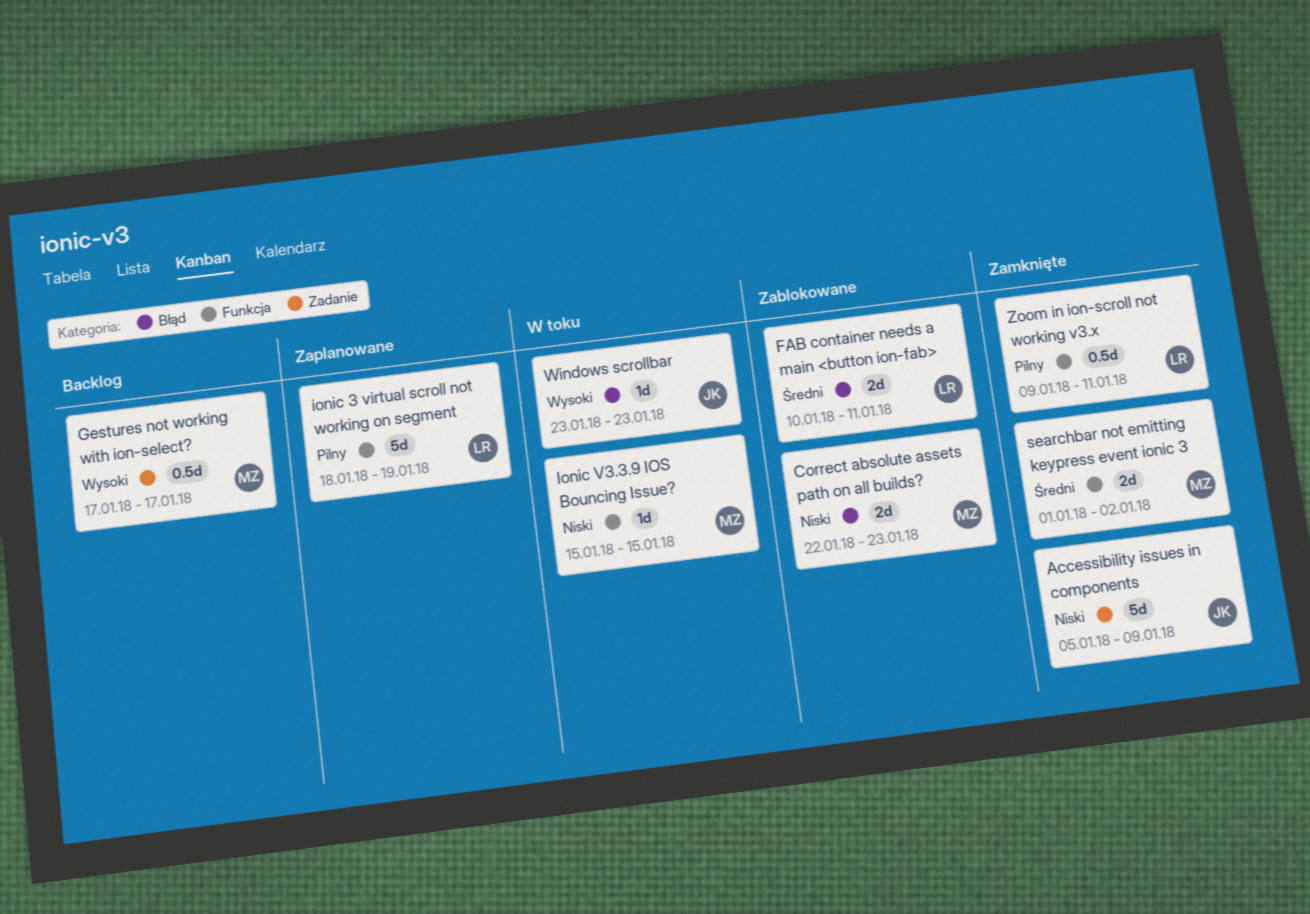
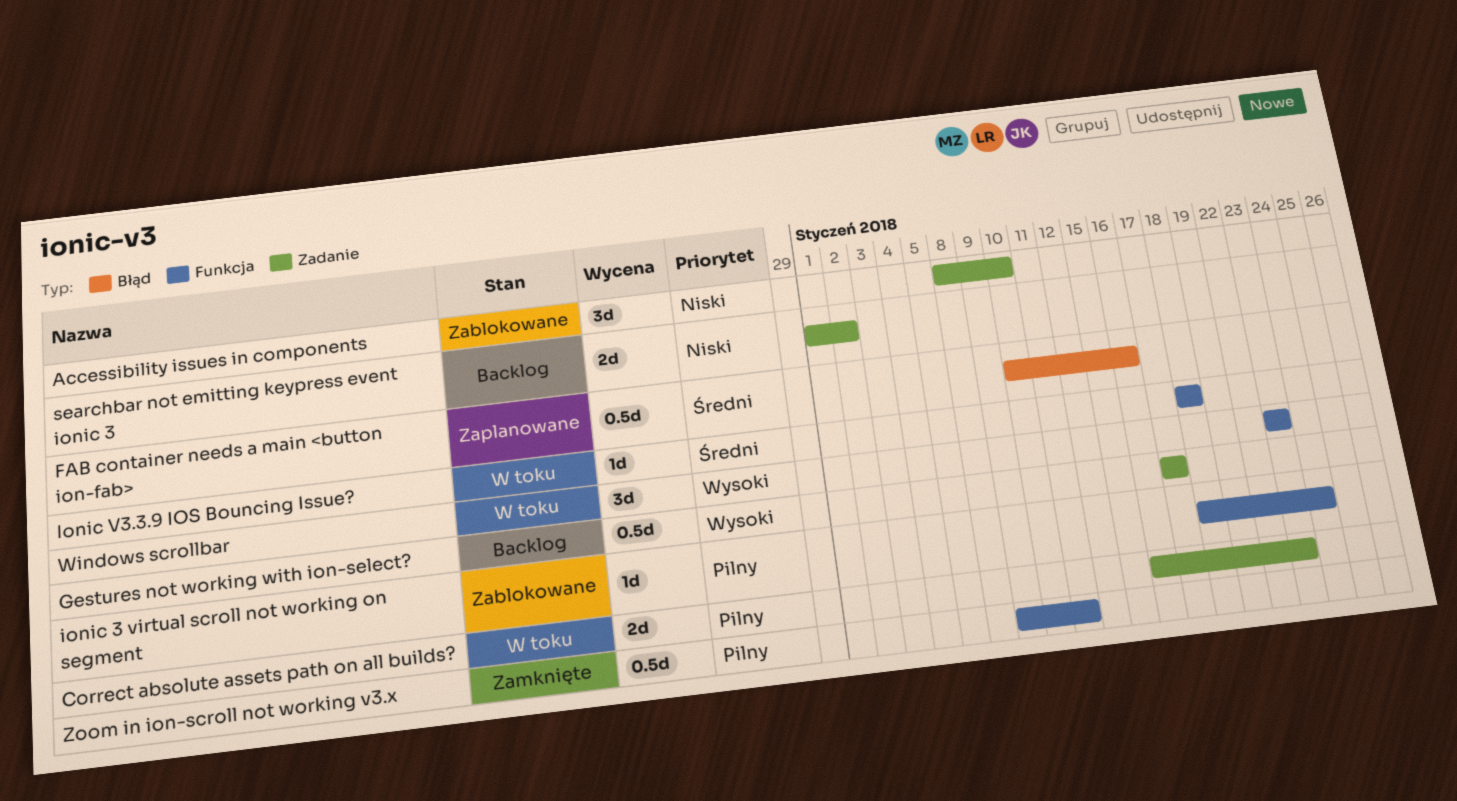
Accessibility issues in components, status: Zamknięte -> Zablokowane
Accessibility issues in components, estimate: 5d -> 3d
Accessibility issues in components, start: Jan 5 -> Jan 8
Accessibility issues in components, due: Jan 9 -> Jan 10
Correct absolute assets path on all builds?, status: Zablokowane -> W toku
Correct absolute assets path on all builds?, priority: Niski -> Pilny
Correct absolute assets path on all builds?, label: Błąd -> Zadanie
Correct absolute assets path on all builds?, start: Jan 22 -> Jan 16
FAB container needs a main <button ion-fab>, status: Zablokowane -> Zaplanowane
FAB container needs a main <button ion-fab>, estimate: 2d -> 0.5d
FAB container needs a main <button ion-fab>, due: Jan 11 -> Jan 16
ionic 3 virtual scroll not working on segment, status: Zaplanowane -> Zablokowane
ionic 3 virtual scroll not working on segment, estimate: 5d -> 1d
ionic 3 virtual scroll not working on segment, due: Jan 19 -> Jan 24
Ionic V3.3.9 IOS Bouncing Issue?, priority: Niski -> Średni
Ionic V3.3.9 IOS Bouncing Issue?, start: Jan 15 -> Jan 18
Ionic V3.3.9 IOS Bouncing Issue?, due: Jan 15 -> Jan 18
searchbar not emitting keypress event ionic 3, status: Zamknięte -> Backlog
searchbar not emitting keypress event ionic 3, priority: Średni -> Niski
searchbar not emitting keypress event ionic 3, label: Funkcja -> Zadanie
Windows scrollbar, label: Błąd -> Funkcja
Windows scrollbar, estimate: 1d -> 3d

